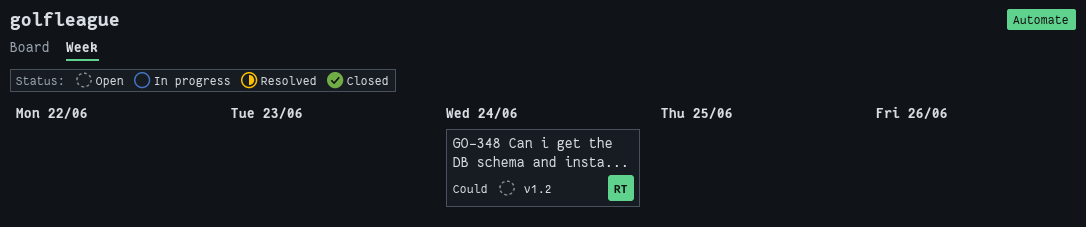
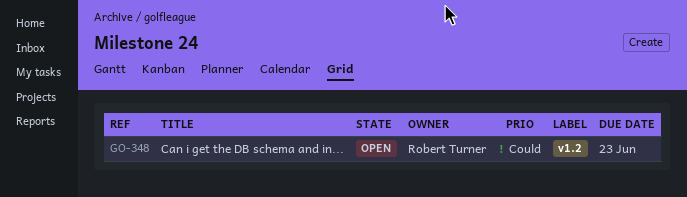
GO-348, due: Jun 24 -> Jun 23

